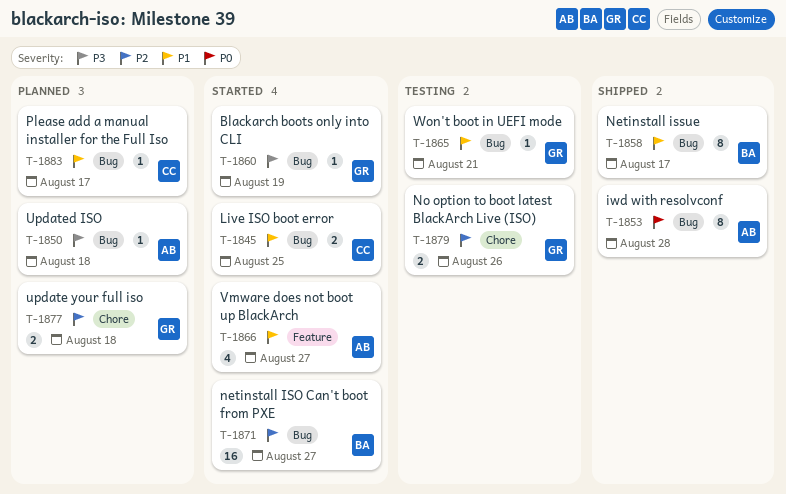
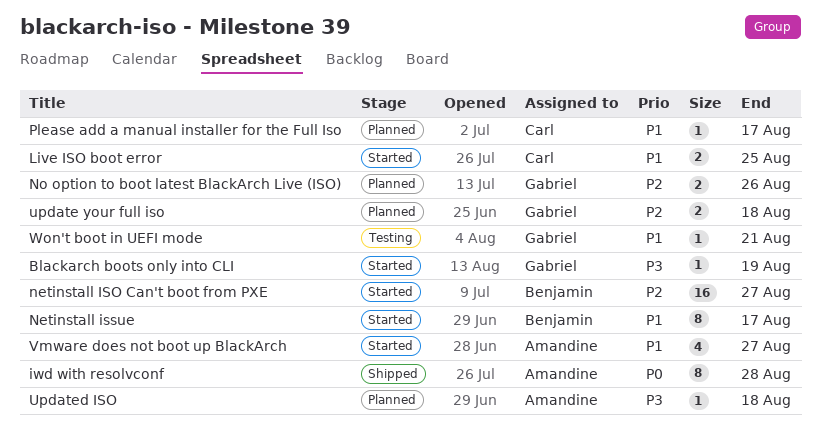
Netinstall issue, status: Shipped -> Started
No option to boot latest BlackArch Live (ISO), status: Testing -> Planned

